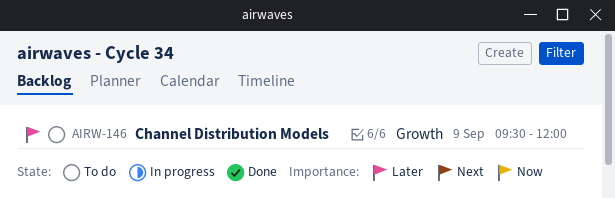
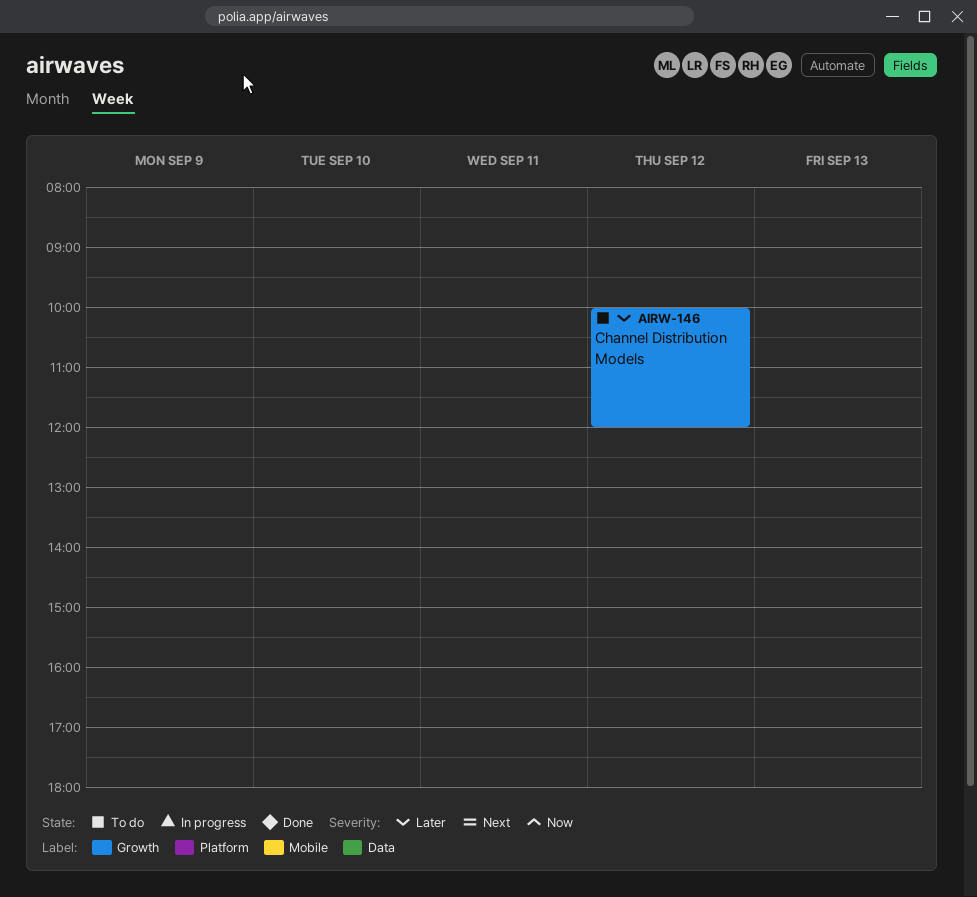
AIRW-146, day: Sep 9 -> Sep 12
AIRW-146, begins: 09:30 -> 10:00

